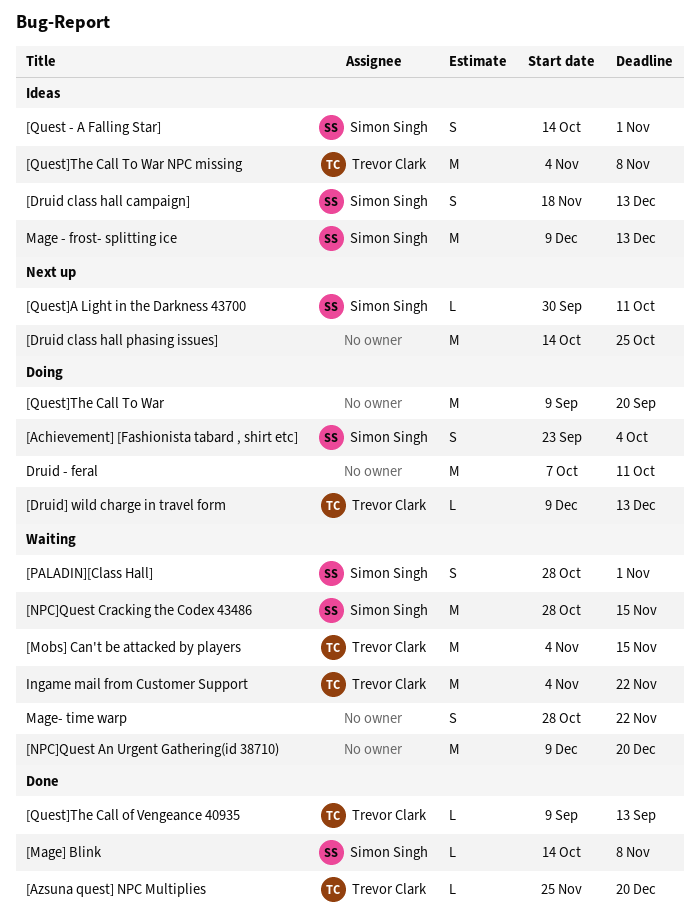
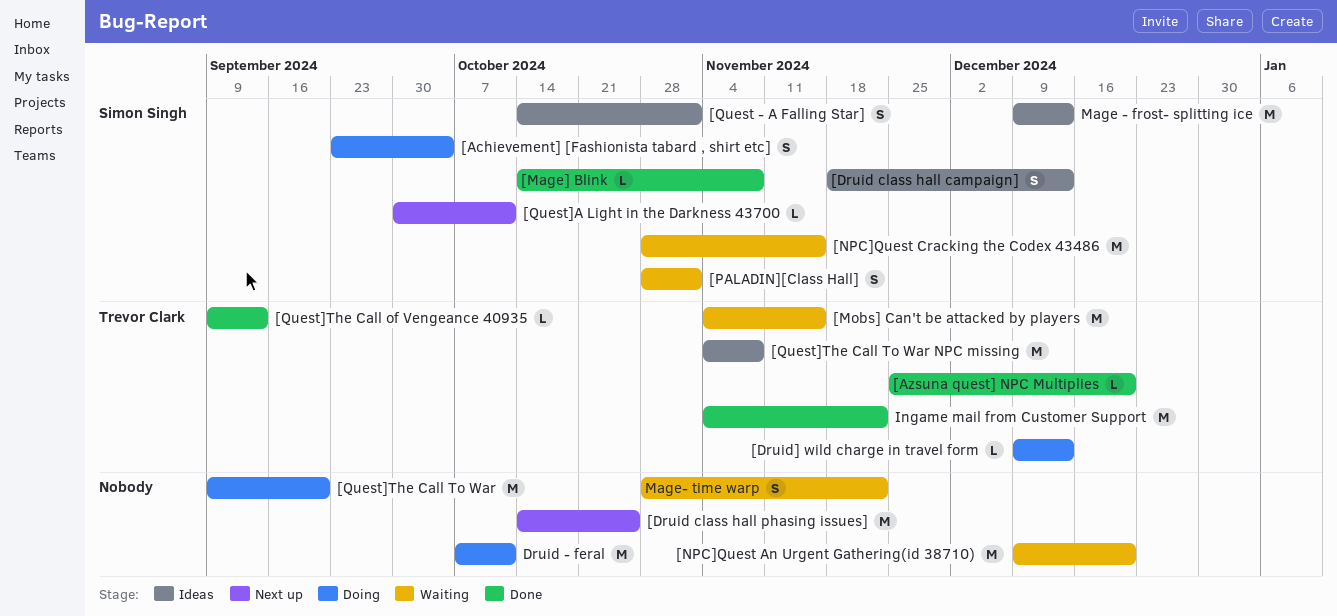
Ingame mail from Customer Support, status: Waiting -> Done

